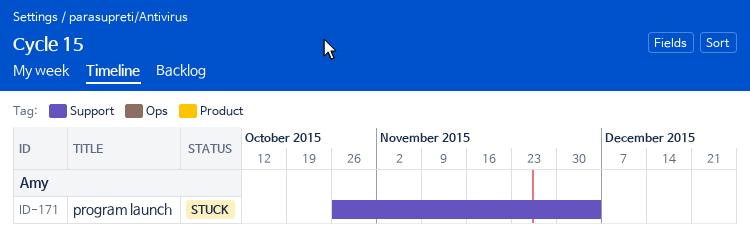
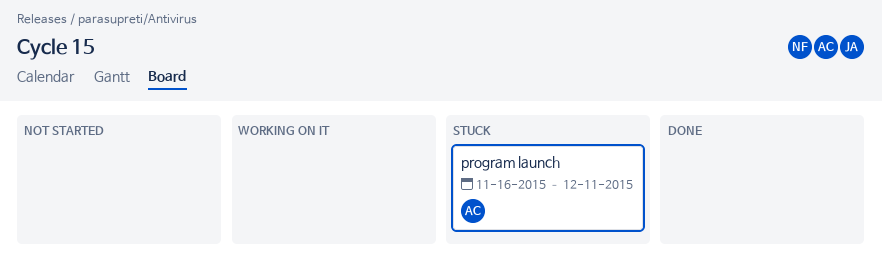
program launch, start: Oct 26 -> Nov 16
program launch, due: Dec 4 -> Dec 11

